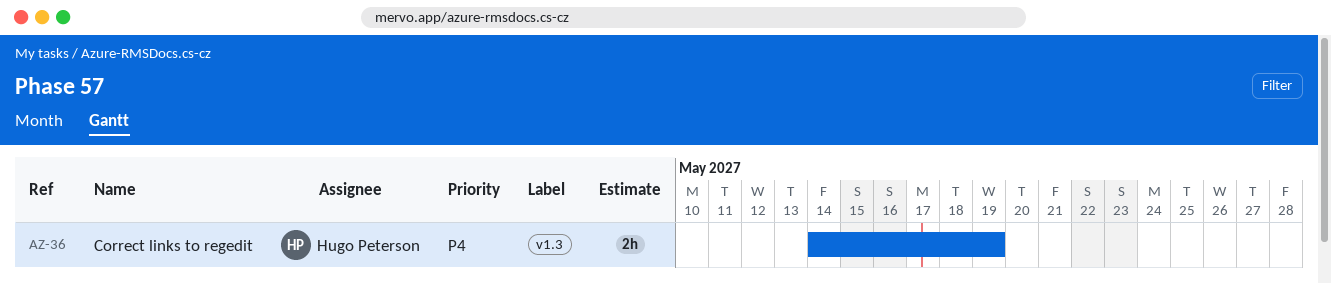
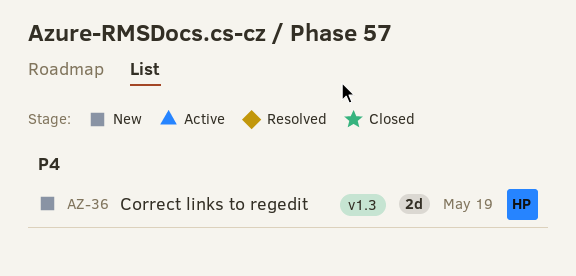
AZ-36, estimate: 2h -> 2d

